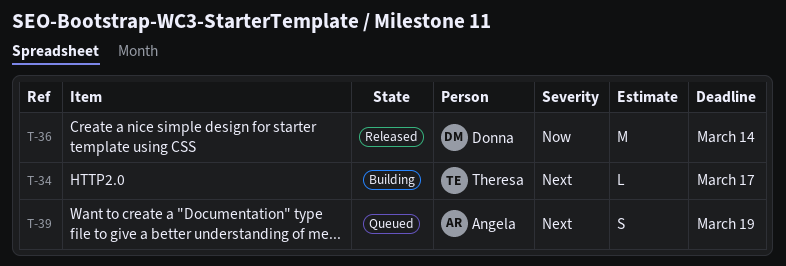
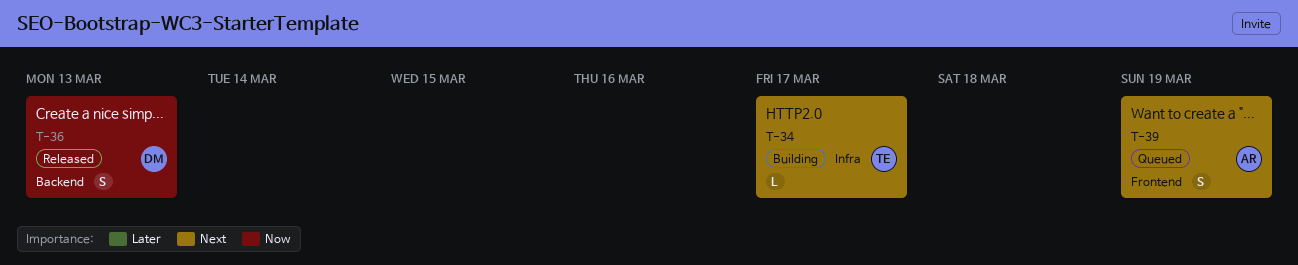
T-36, estimate: M -> S
T-36, due: Mar 14 -> Mar 13

